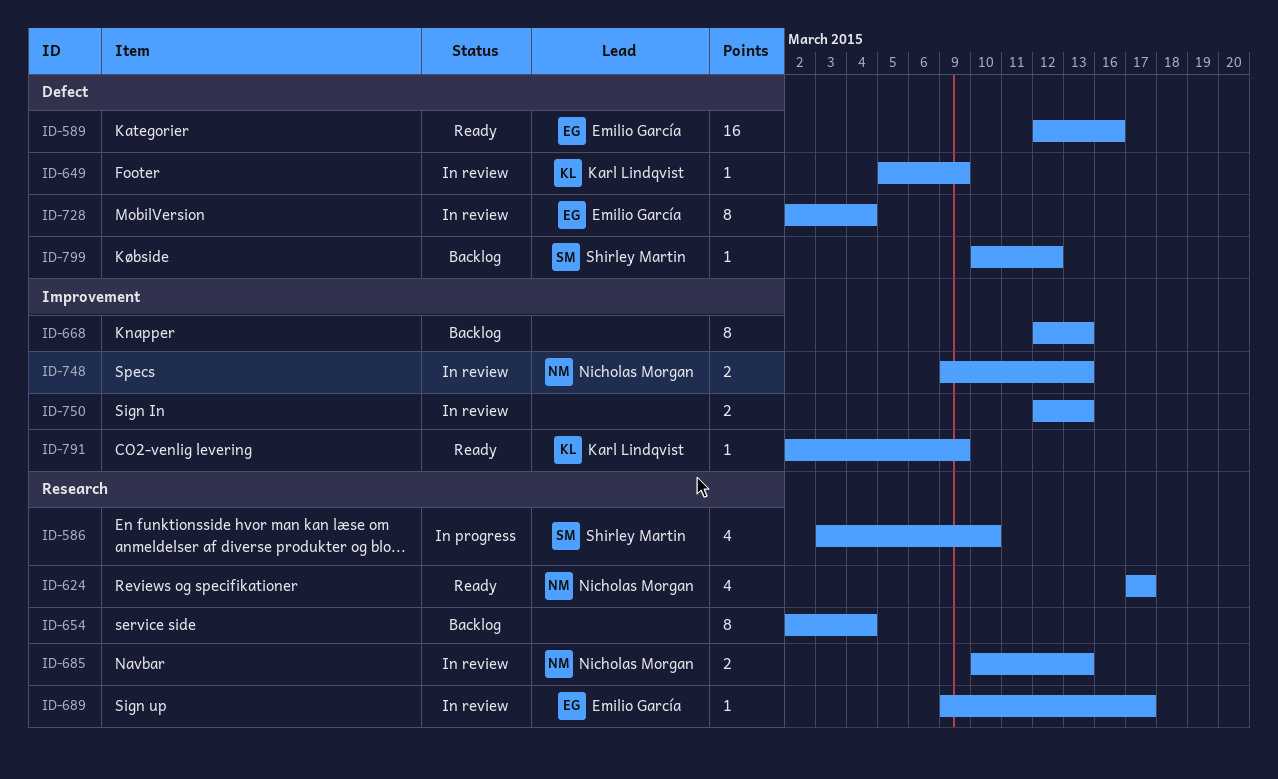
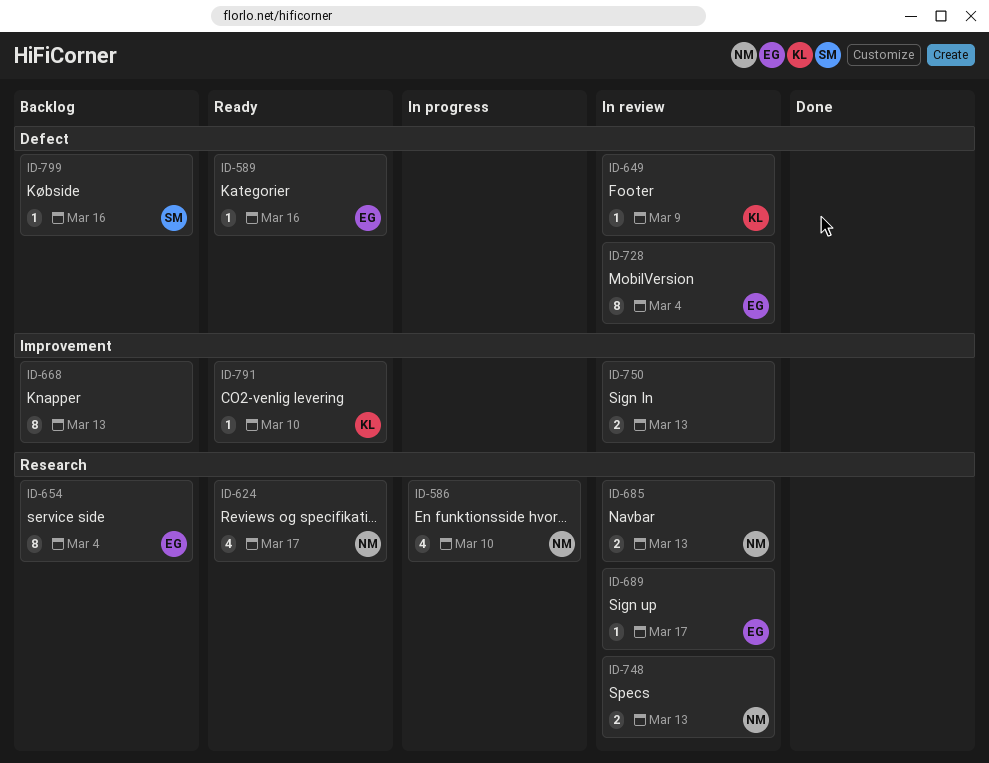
ID-586, owner: Shirley Martin -> Nicholas Morgan
ID-589, estimate: 16 -> 1
ID-654, owner: none -> Emilio García
ID-748, label: Improvement -> Research
ID-791, due: Mar 9 -> Mar 10
ID-799, due: Mar 12 -> Mar 16

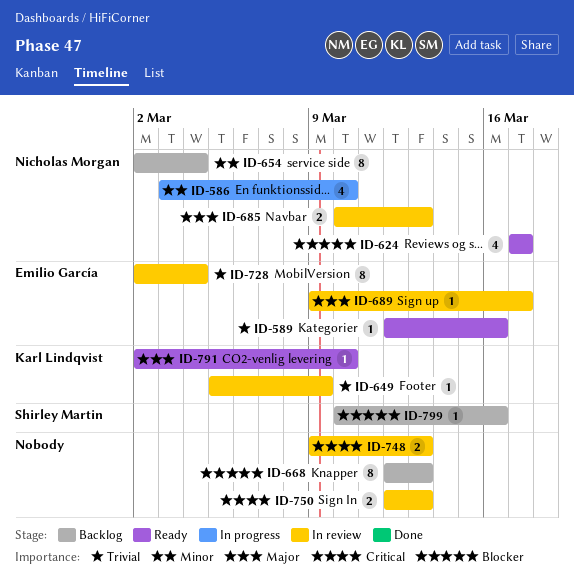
ID-654, owner: Emilio García -> Nicholas Morgan
ID-748, owner: Nicholas Morgan -> none

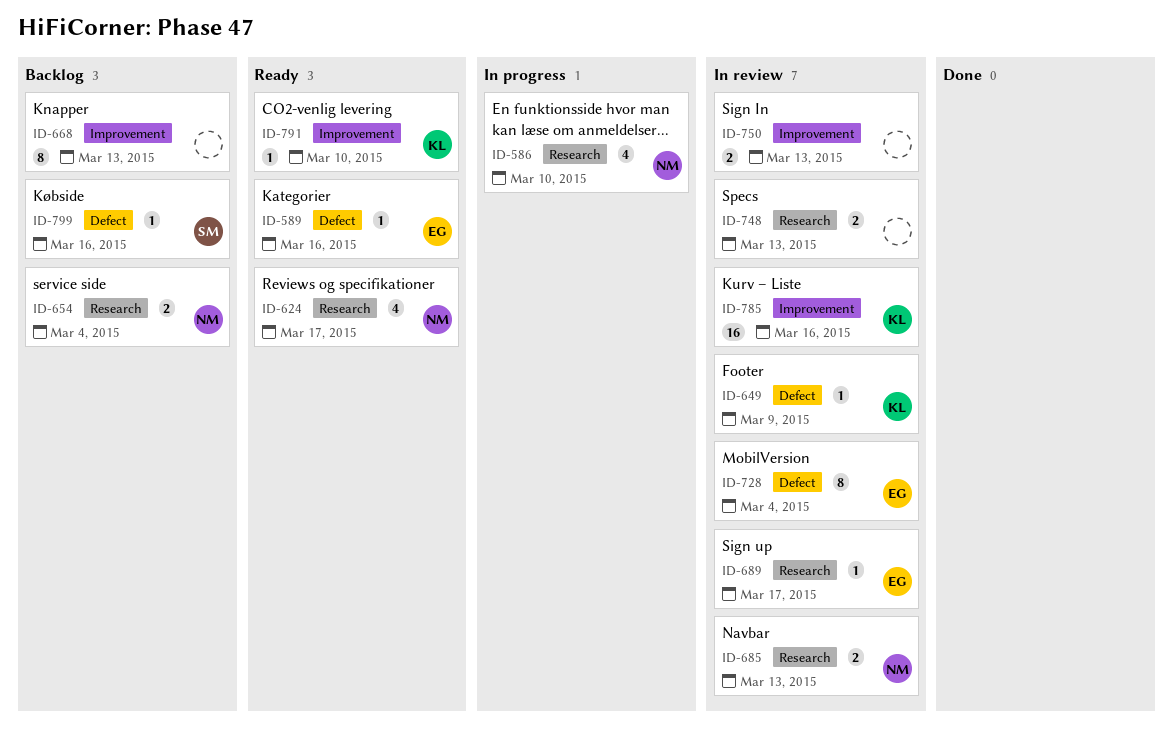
ID-654, estimate: 8 -> 2
ID-785: none -> present

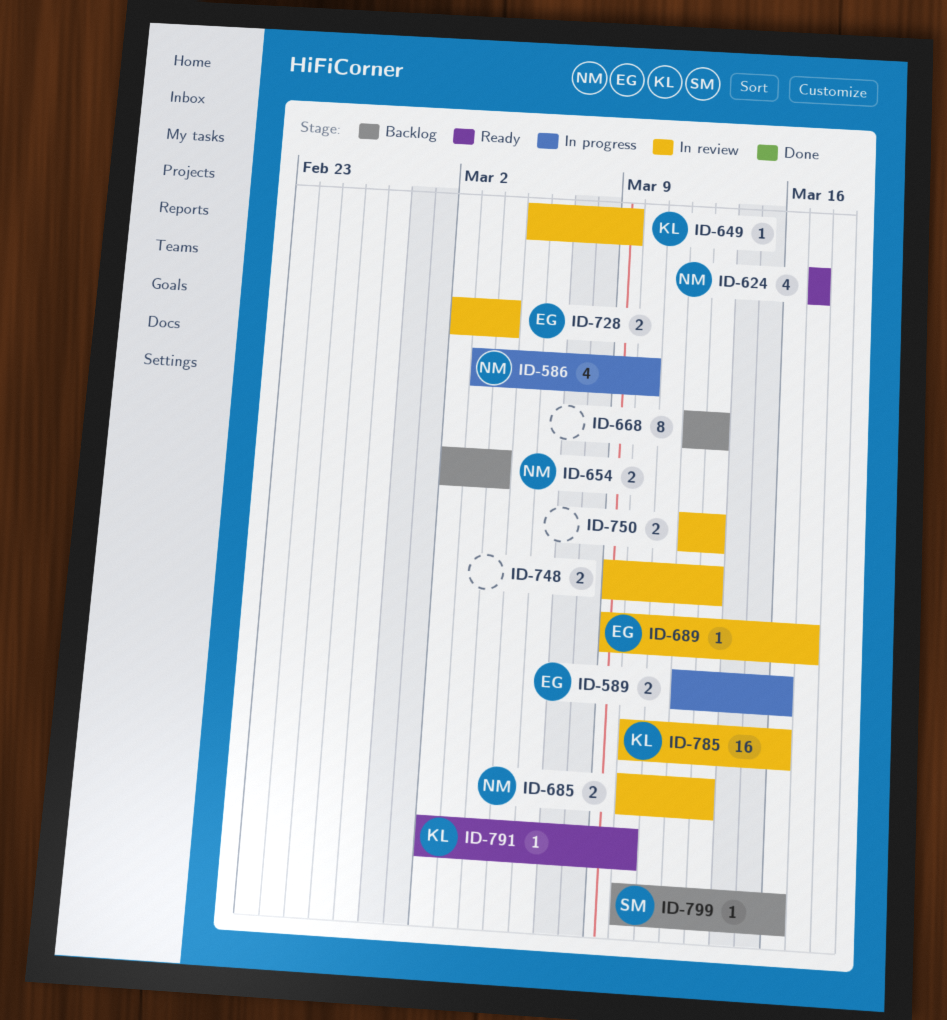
ID-589, status: Ready -> In progress
ID-589, estimate: 1 -> 2
ID-728, estimate: 8 -> 2

